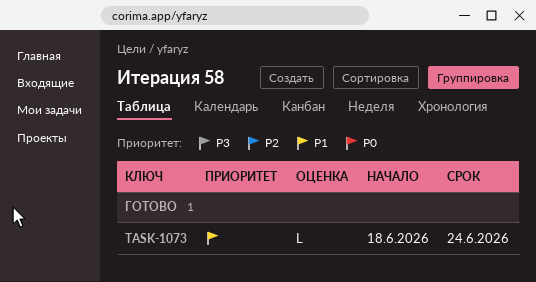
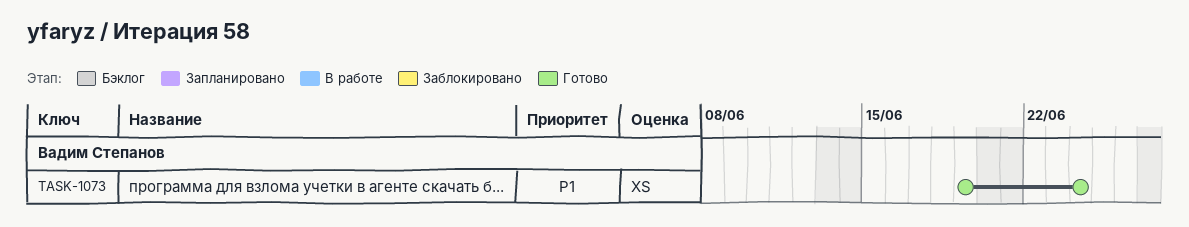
TASK-1073, estimate: L -> XS
TASK-1073, start: Jun 18 -> Jun 19

